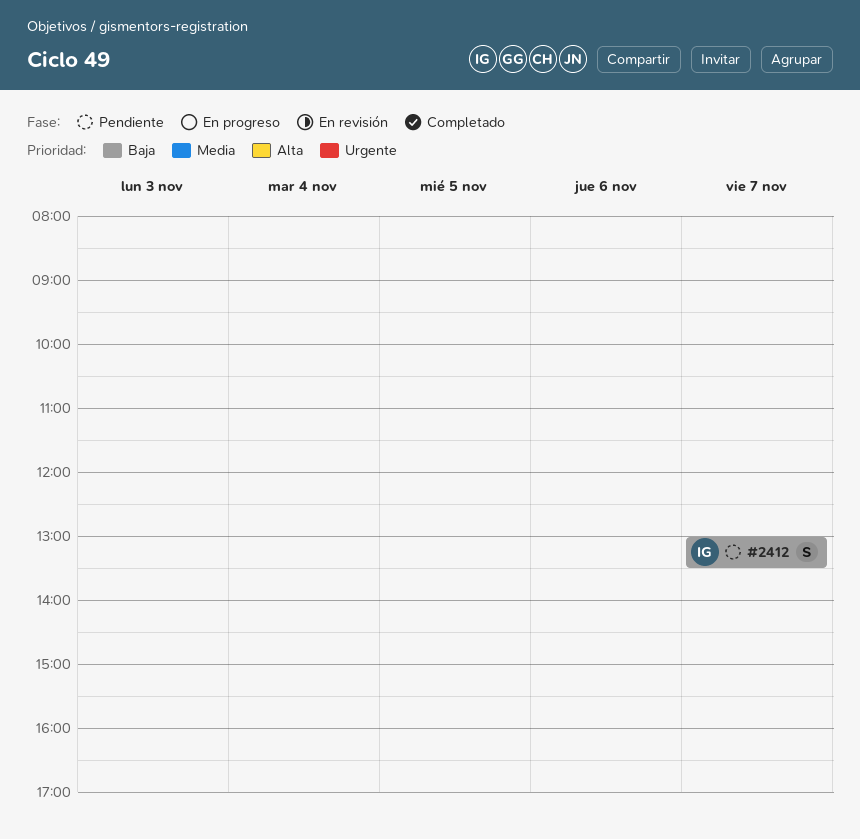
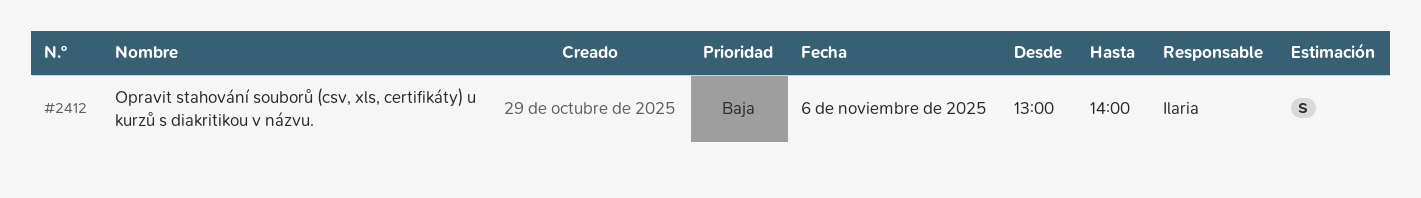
#2412, day: Nov 7 -> Nov 6
#2412, ends: 13:30 -> 14:00

